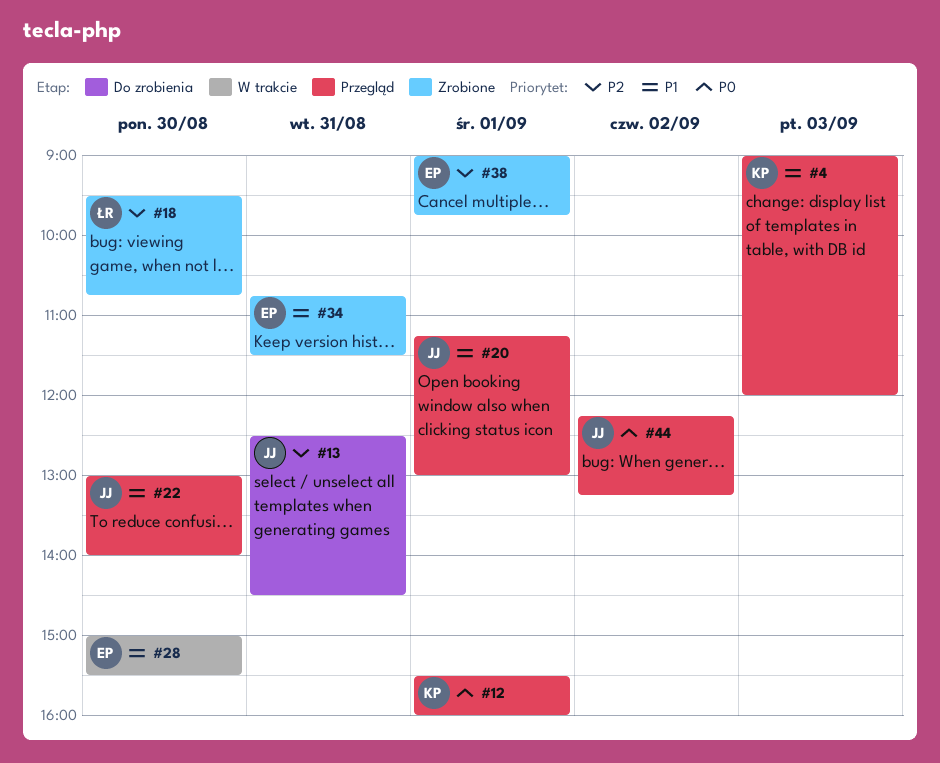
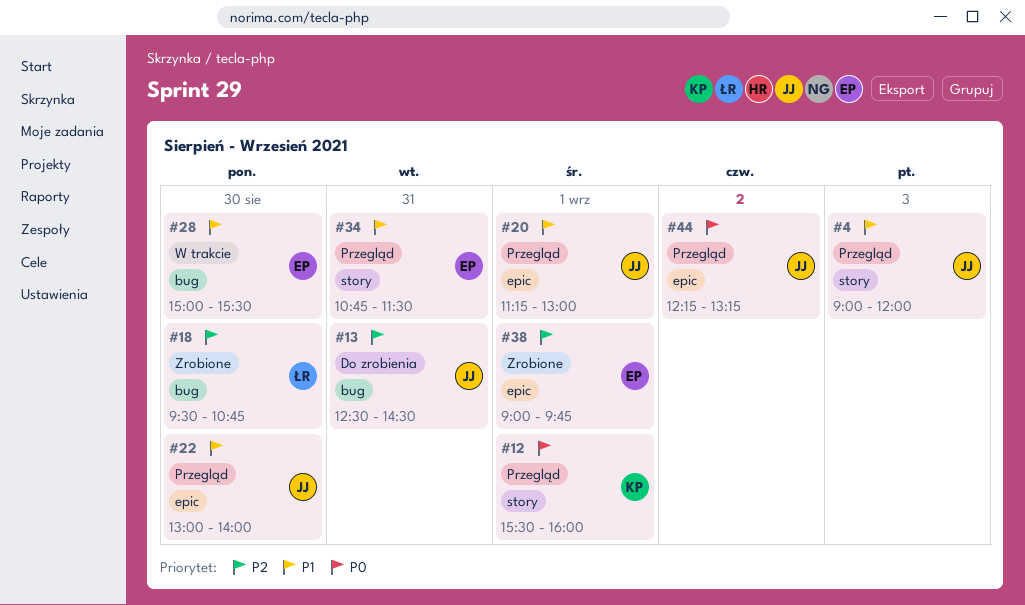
#4, owner: KP -> JJ
#34, status: Zrobione -> Przegląd

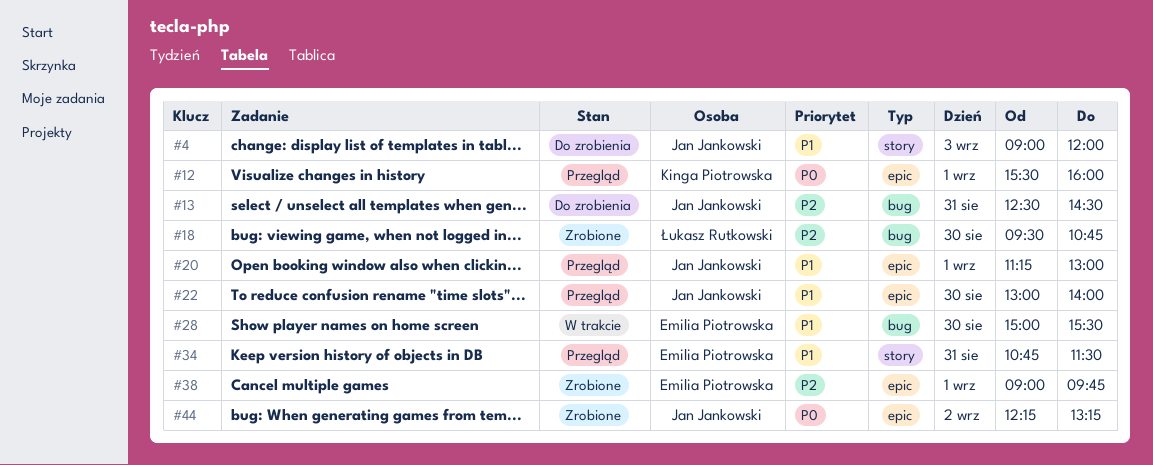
#4, status: Przegląd -> Do zrobienia
#12, label: story -> epic
#44, status: Przegląd -> Zrobione

